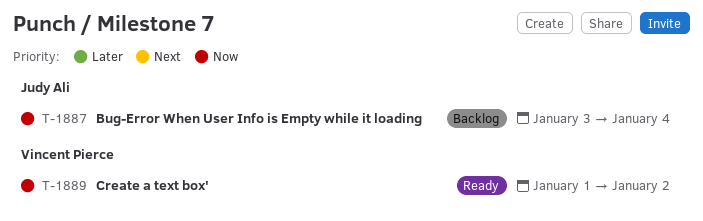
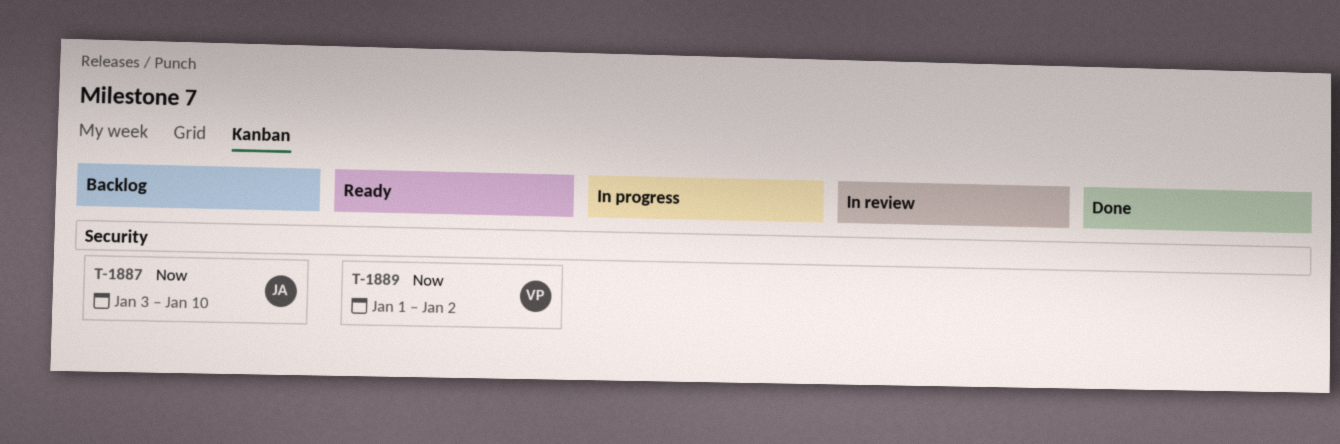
T-1887, due: Jan 4 -> Jan 10

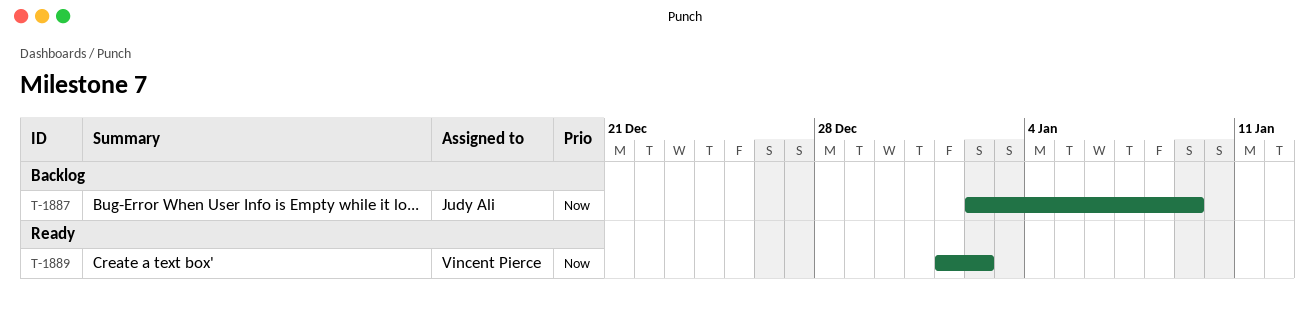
T-1887, start: Jan 3 -> Jan 2
T-1887, due: Jan 10 -> Jan 9

